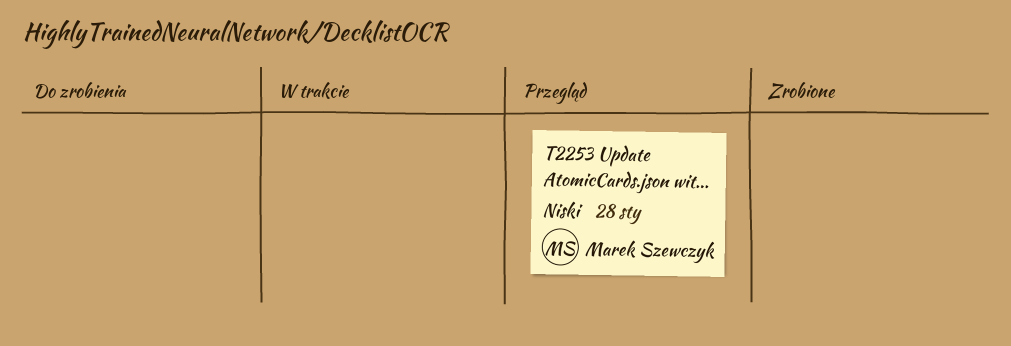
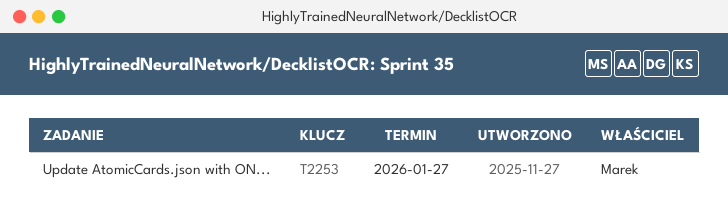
T2253, due: Jan 28 -> Jan 27

